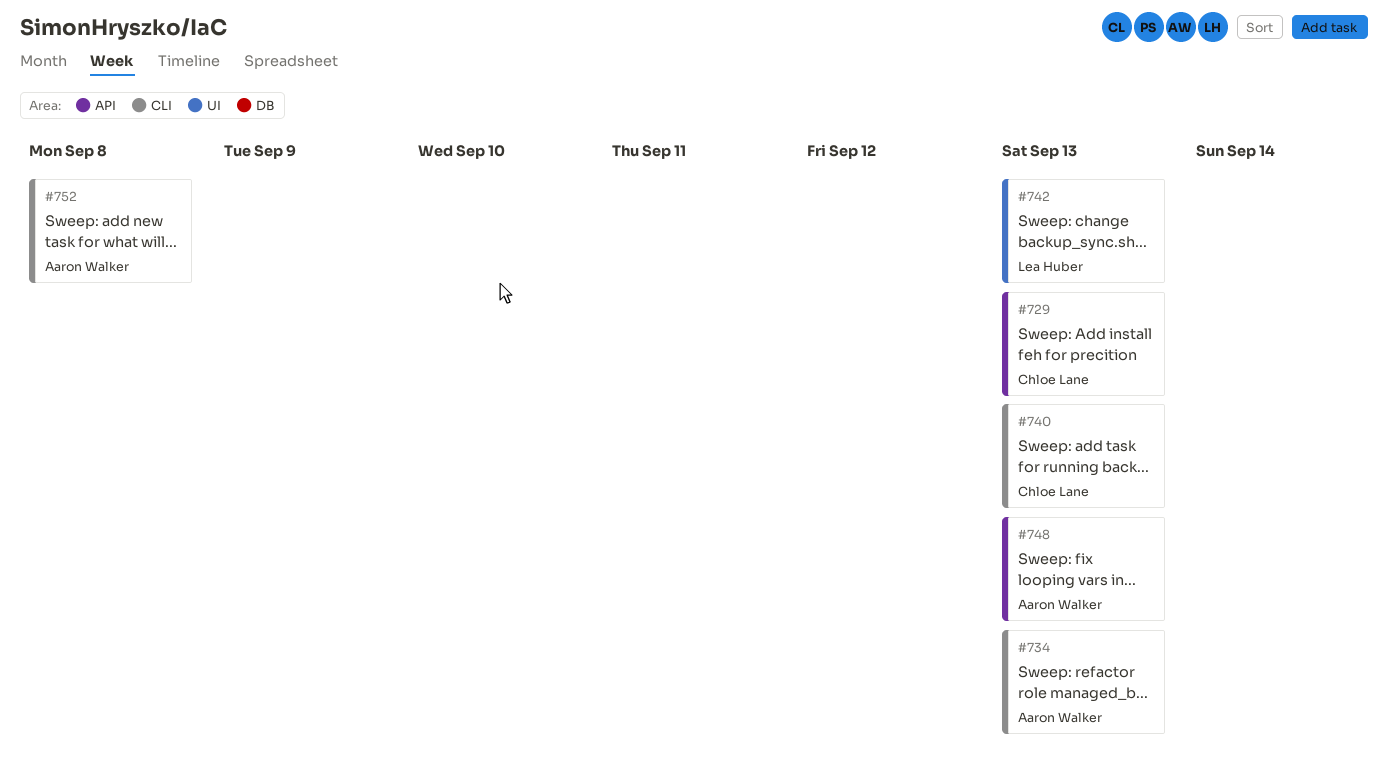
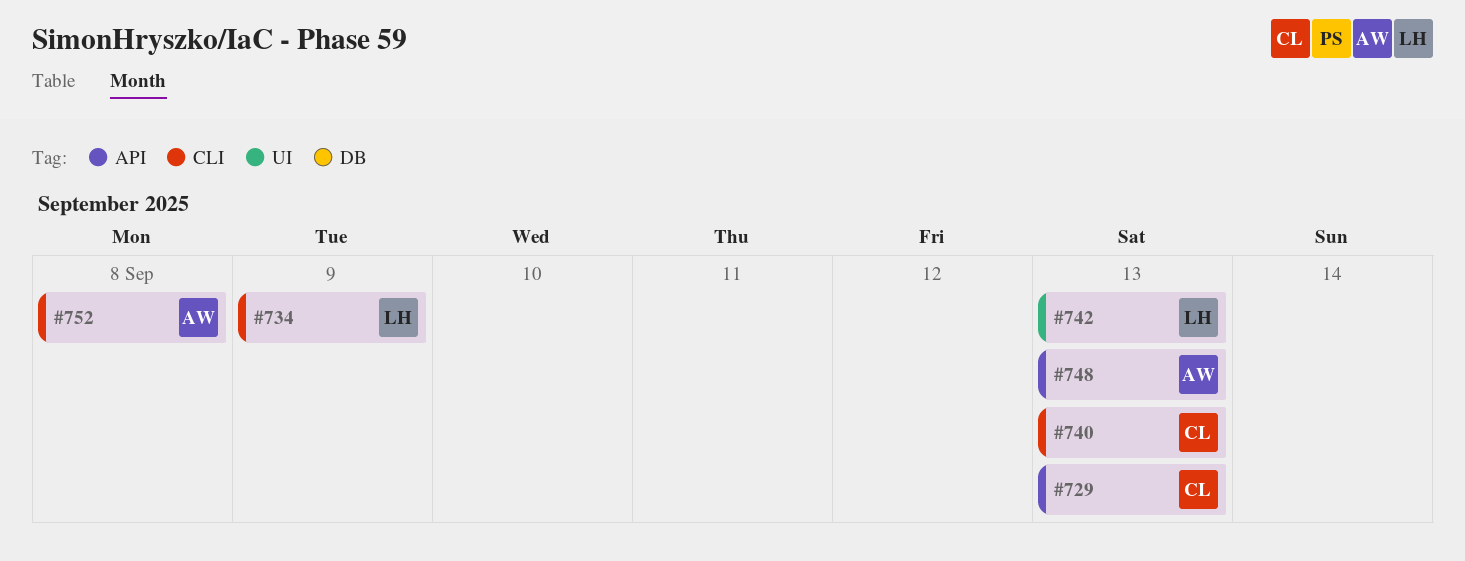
#734, owner: Aaron Walker -> Lea Huber
#734, due: Sep 13 -> Sep 9

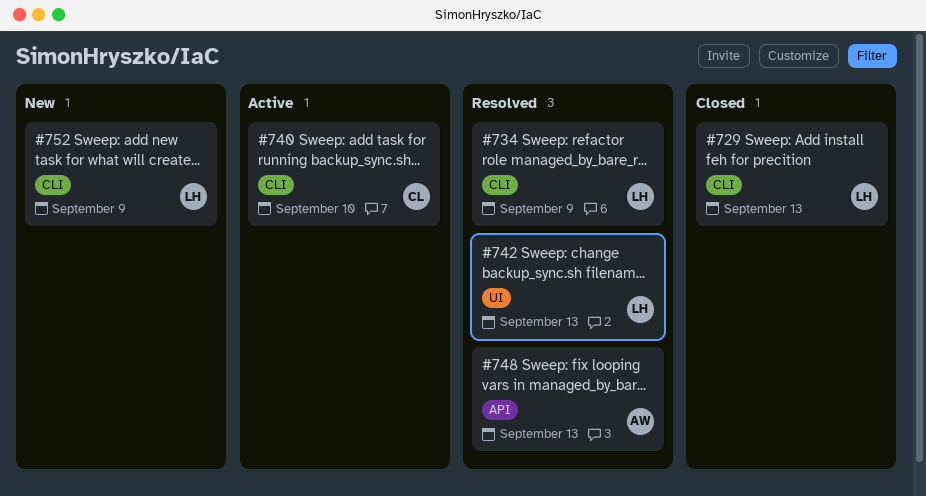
#729, owner: CL -> LH
#729, label: API -> CLI
#740, due: Sep 13 -> Sep 10
#752, owner: AW -> LH
#752, due: Sep 8 -> Sep 9

